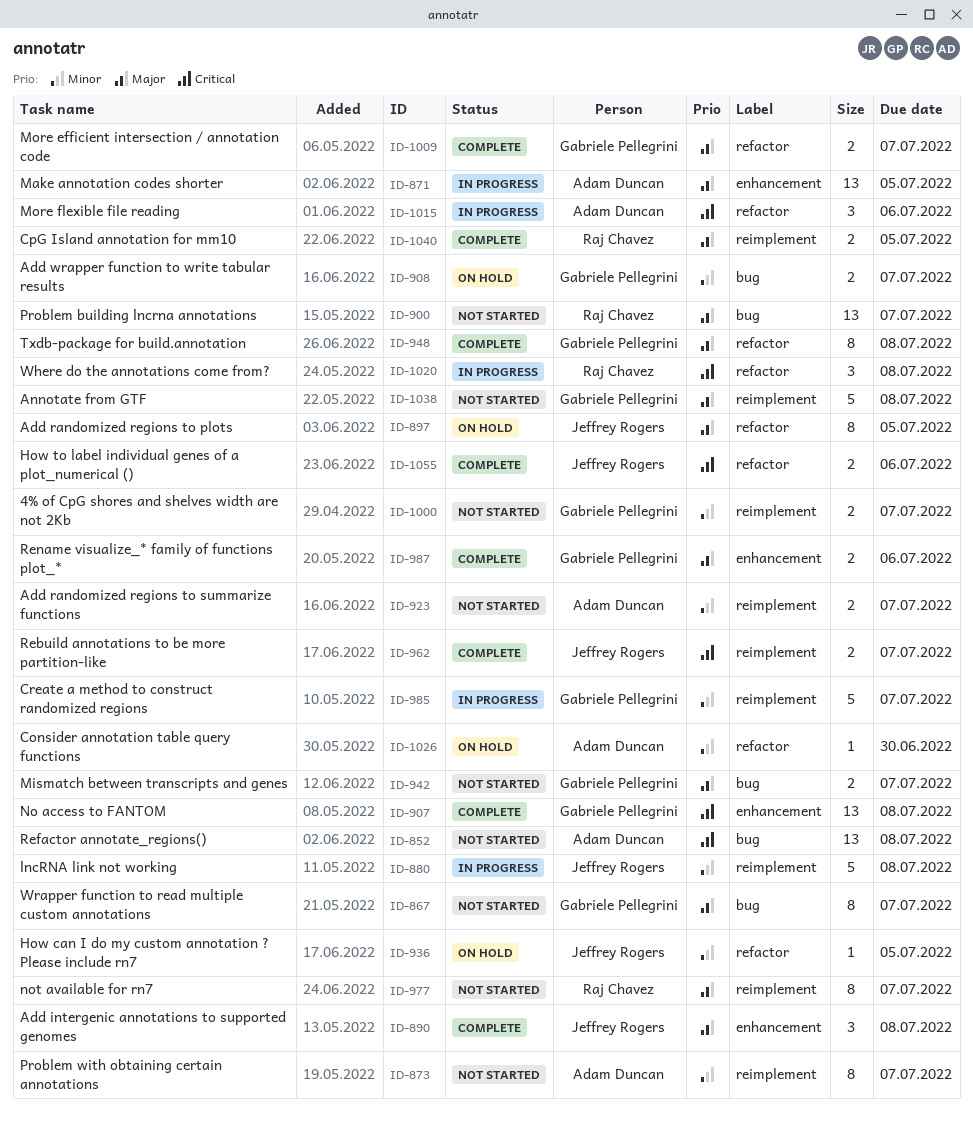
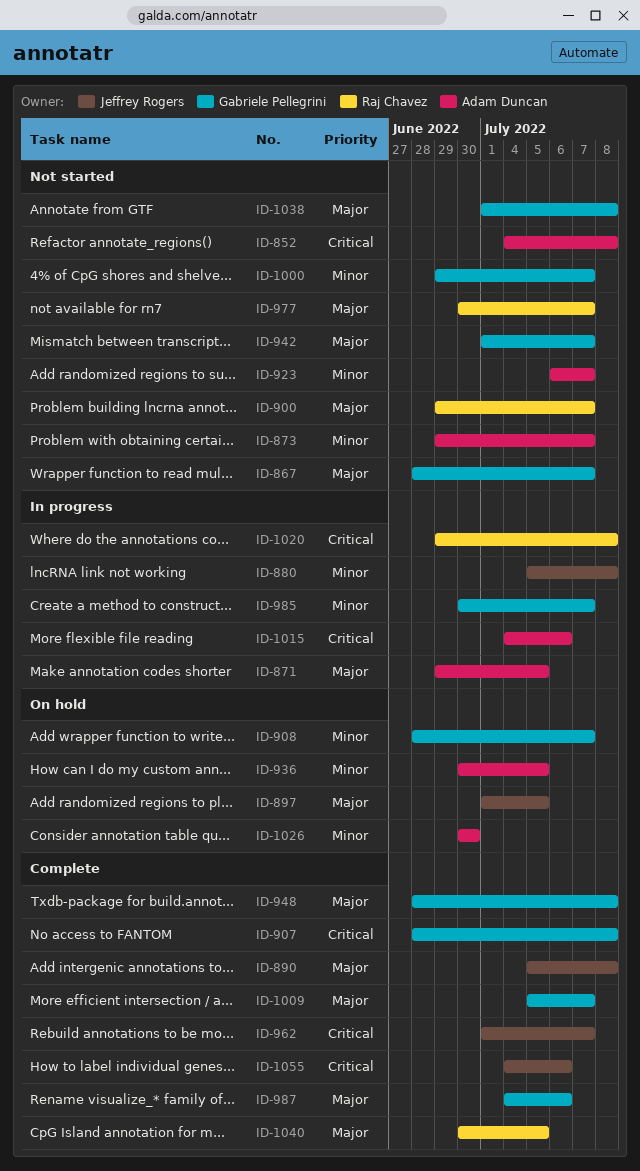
ID-936, owner: Jeffrey Rogers -> Adam Duncan

